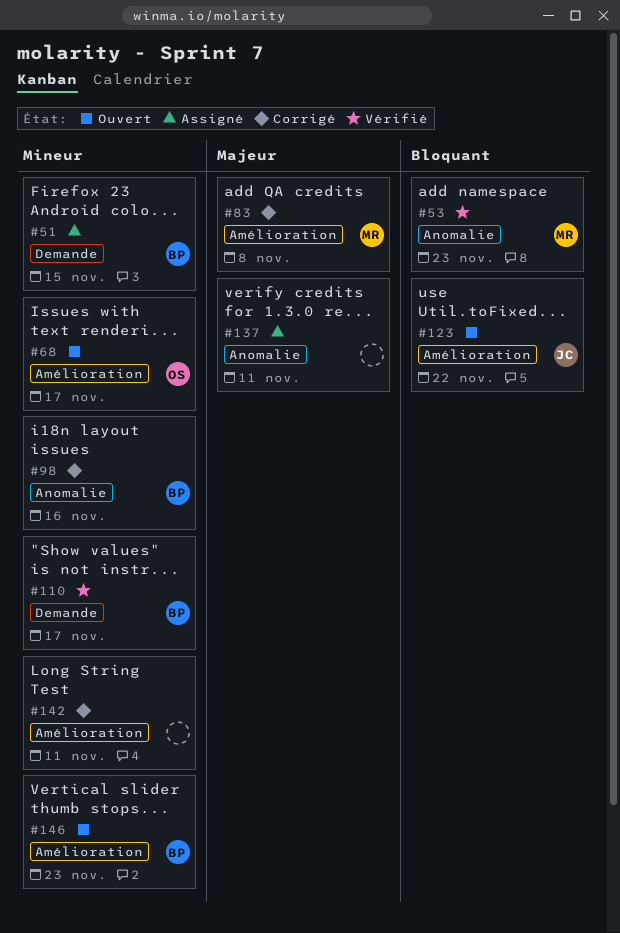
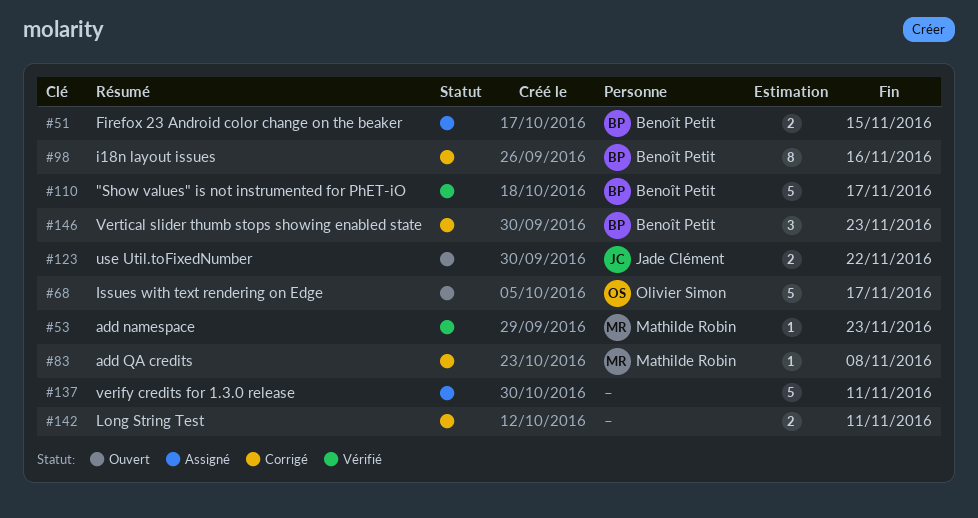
#146, status: Ouvert -> Corrigé

